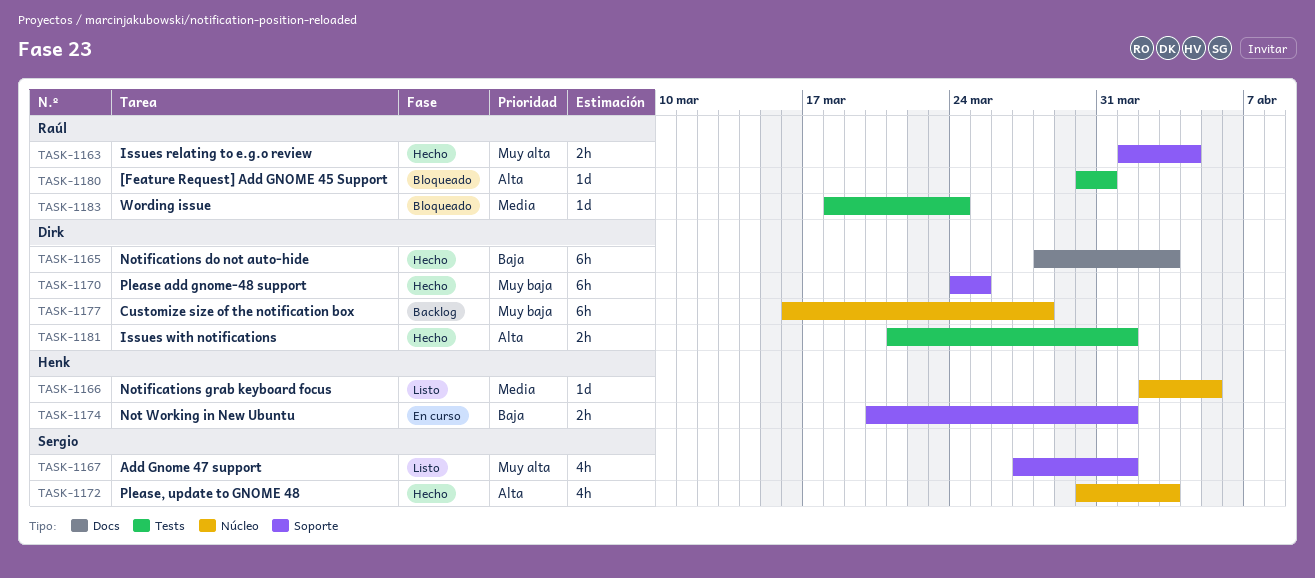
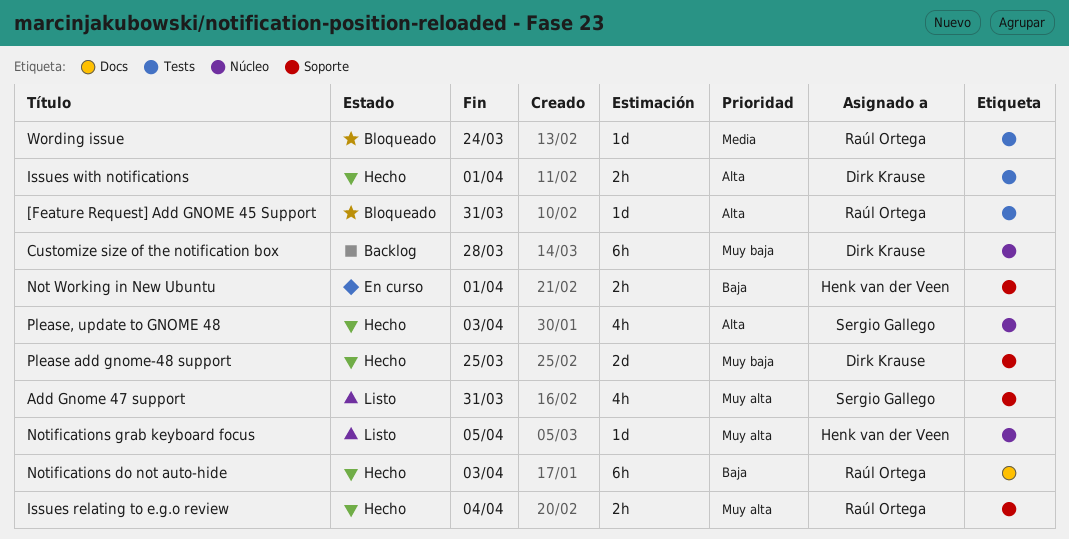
Add Gnome 47 support, due: Apr 1 -> Mar 31
Notifications do not auto-hide, owner: Dirk Krause -> Raúl Ortega
Notifications grab keyboard focus, priority: Media -> Muy alta
Please add gnome-48 support, estimate: 6h -> 2d

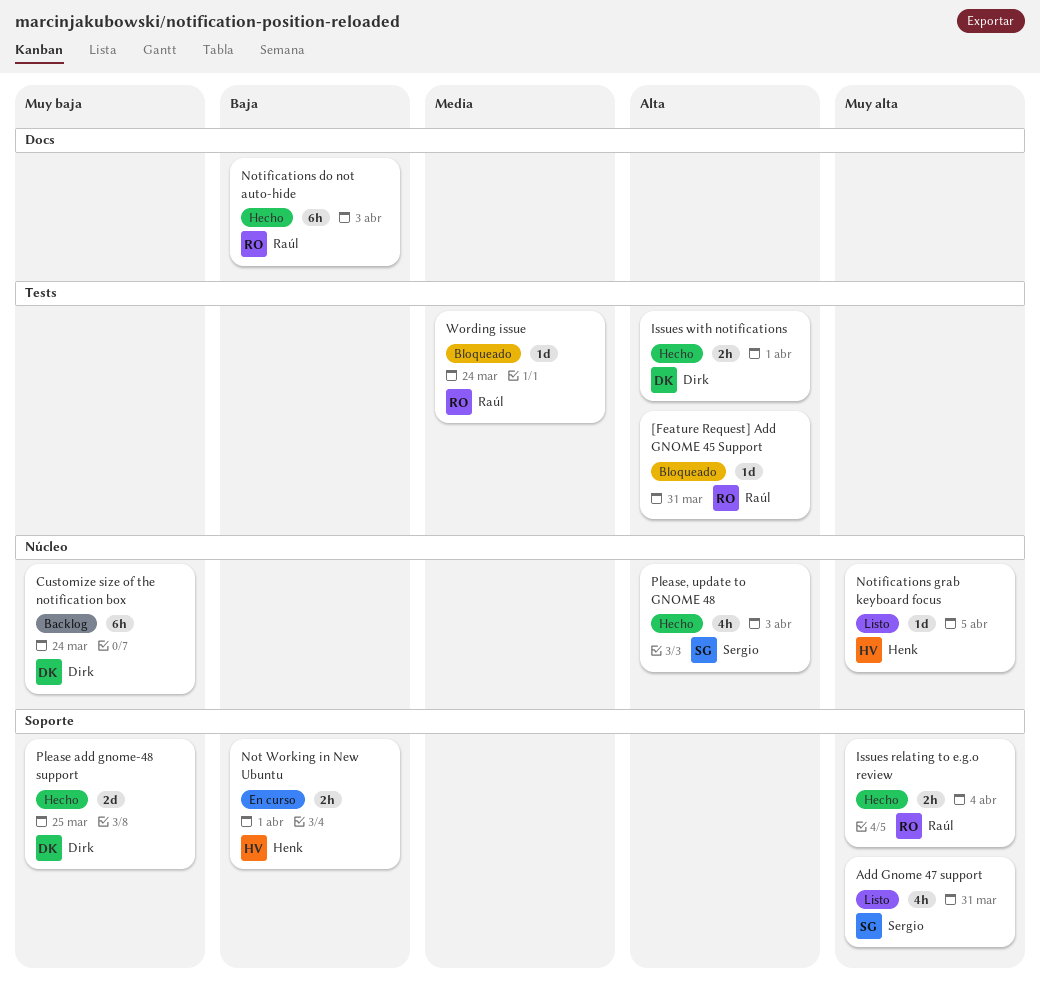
Customize size of the notification box, due: Mar 28 -> Mar 24

